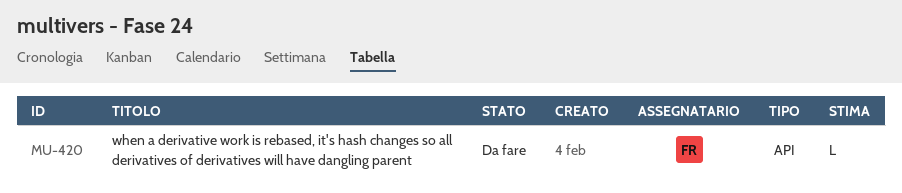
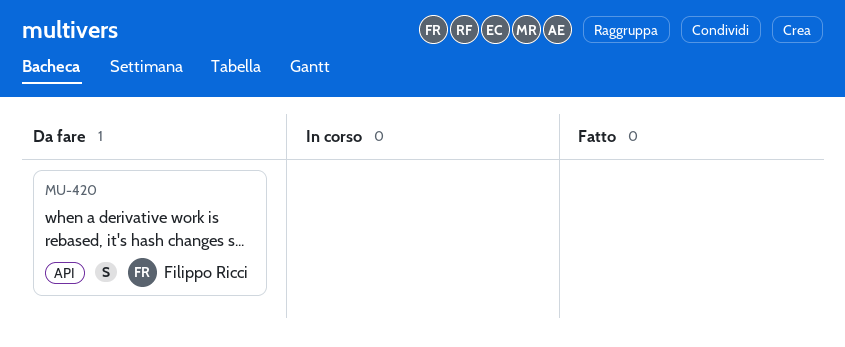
MU-420, estimate: L -> S

